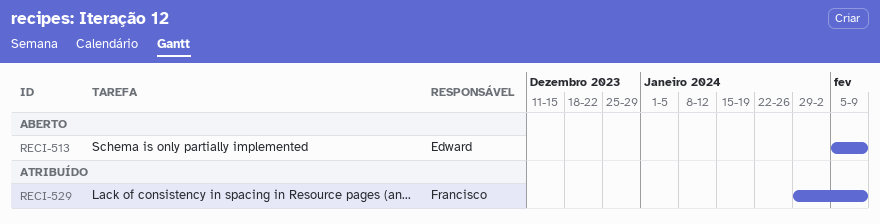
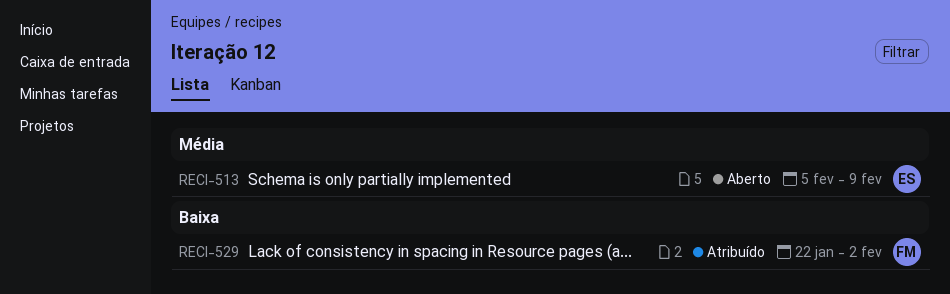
RECI-529, start: Jan 29 -> Jan 22
RECI-529, due: Feb 9 -> Feb 2

